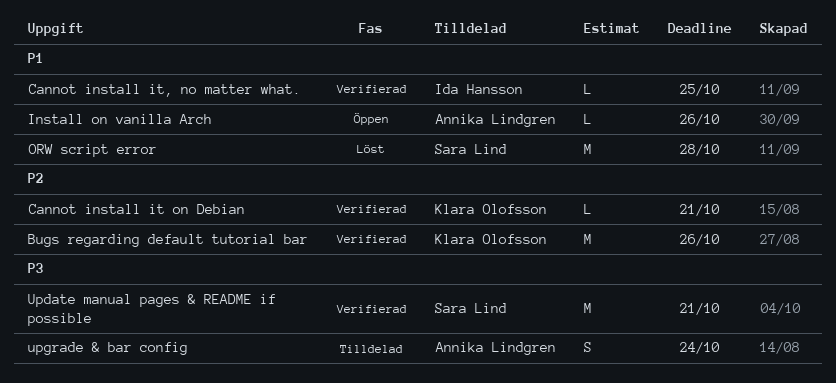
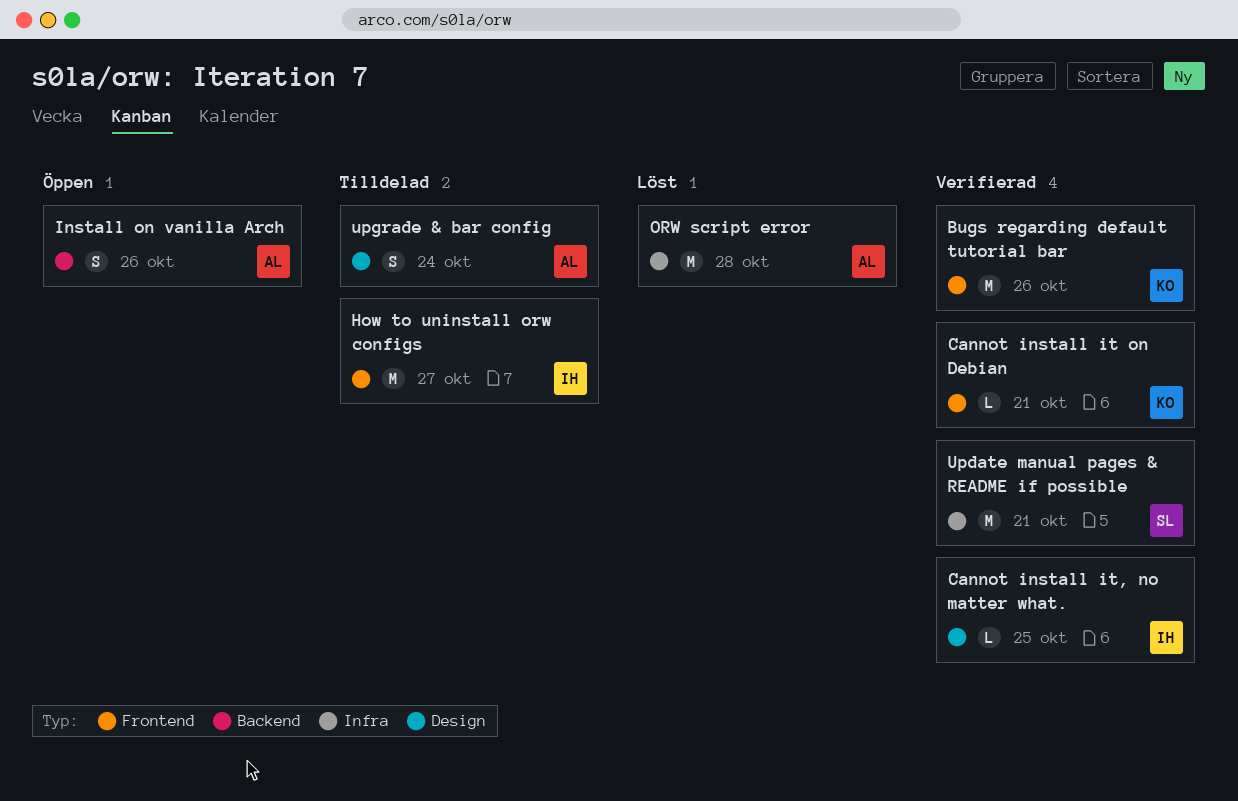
How to uninstall orw configs: none -> present
Install on vanilla Arch, estimate: L -> S
ORW script error, owner: Sara Lind -> Annika Lindgren

